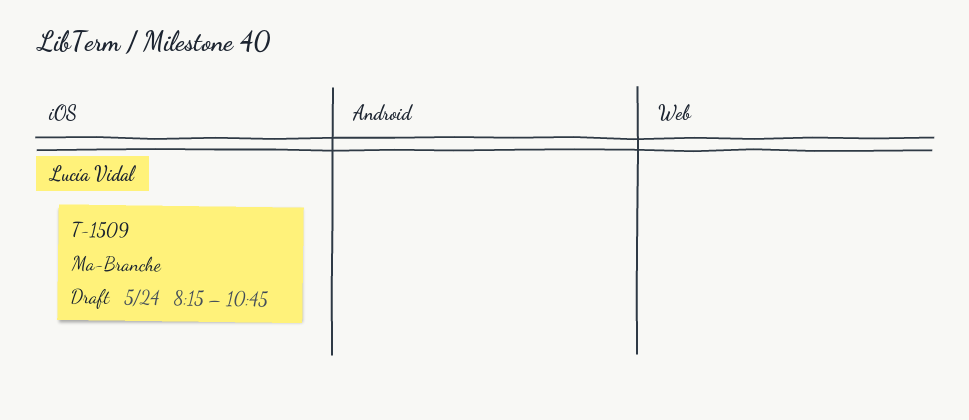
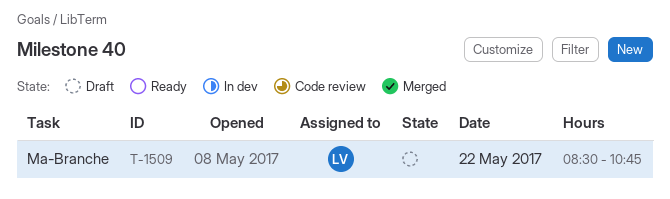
T-1509, day: May 24 -> May 22
T-1509, begins: 08:15 -> 08:30

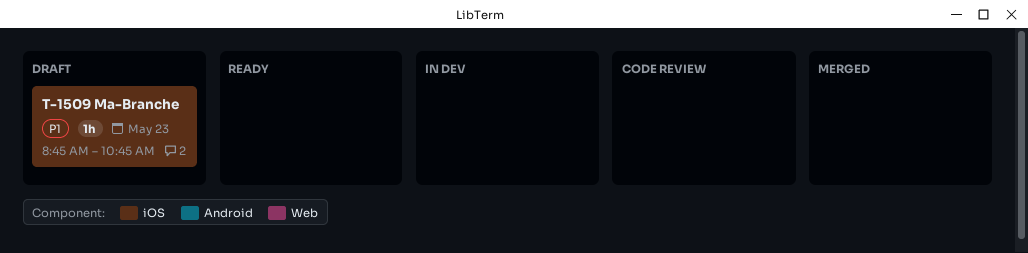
T-1509, day: May 22 -> May 23
T-1509, begins: 08:30 -> 08:45

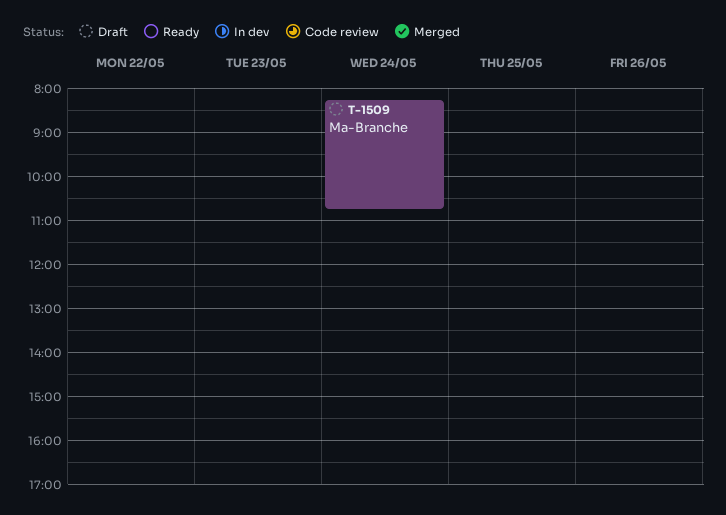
T-1509, day: May 23 -> May 24
T-1509, begins: 08:45 -> 08:15

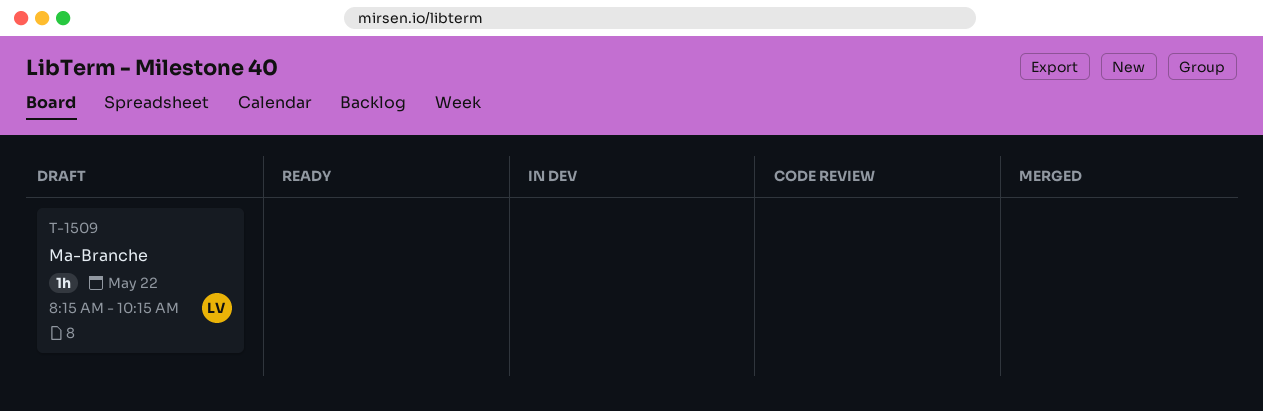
T-1509, day: May 24 -> May 22
T-1509, ends: 10:45 -> 10:15

